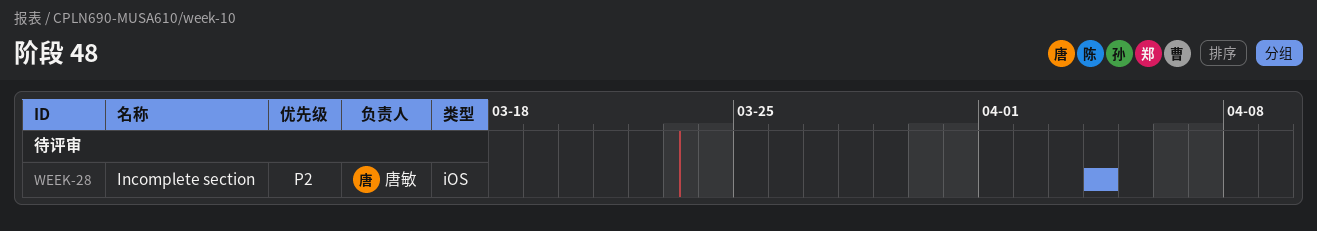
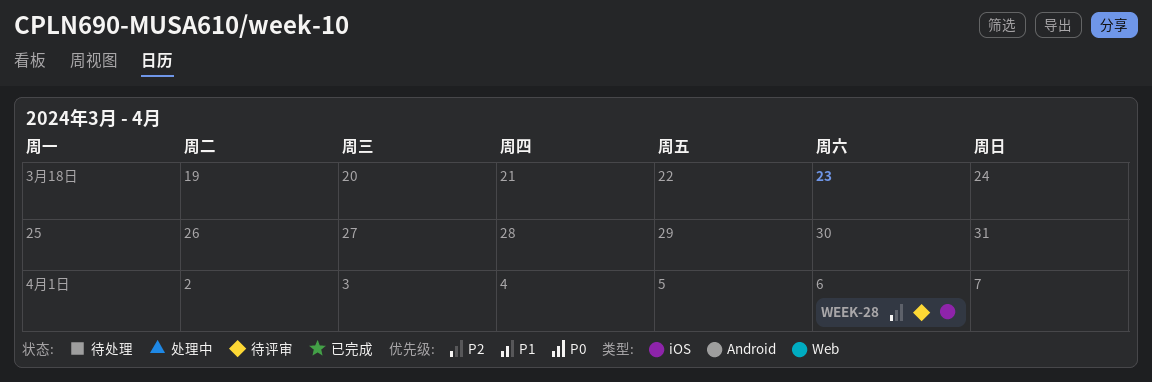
WEEK-28, due: Apr 4 -> Apr 6

